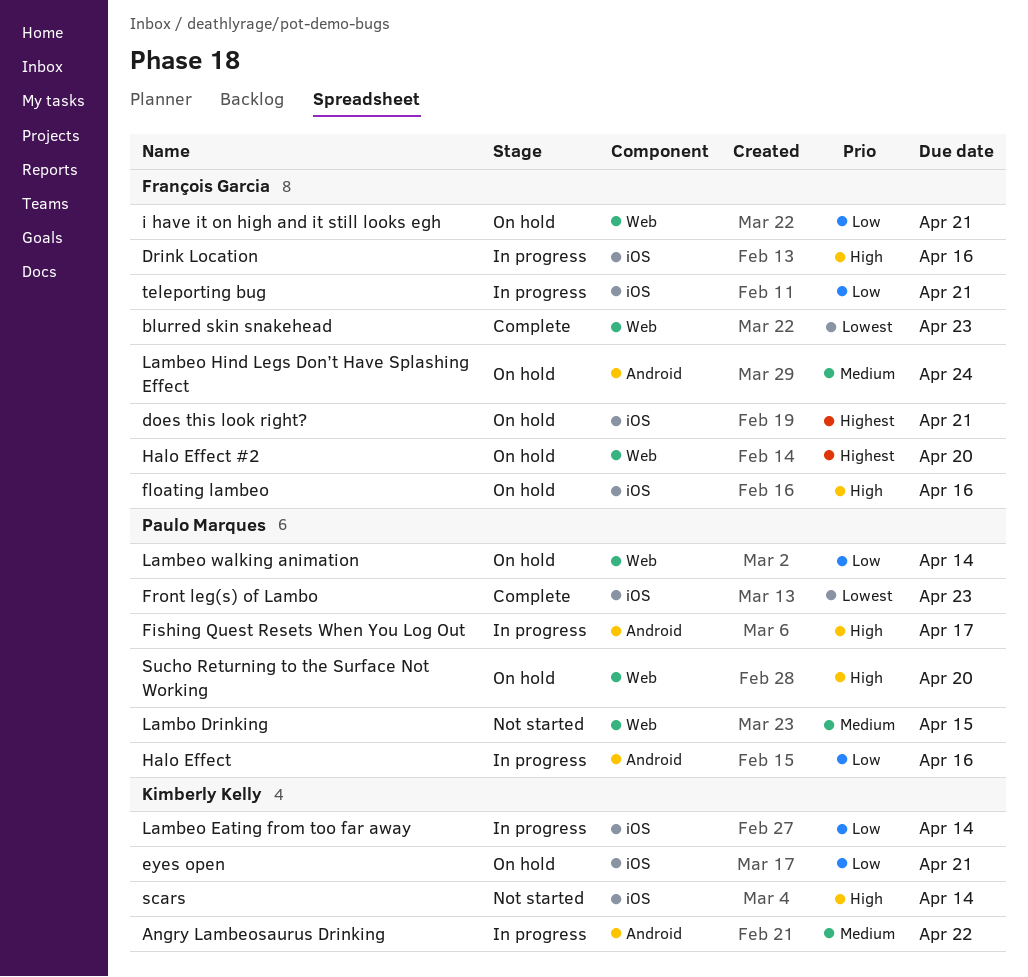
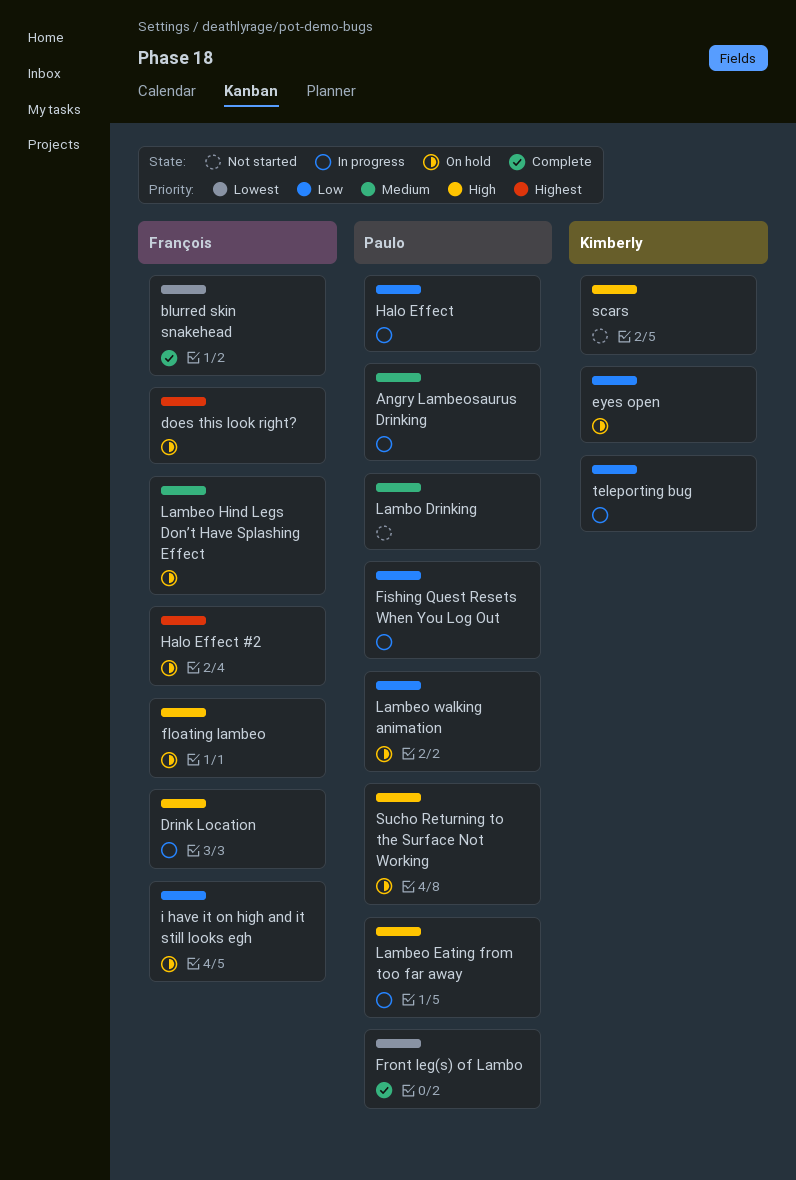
Angry Lambeosaurus Drinking, owner: Kimberly Kelly -> Paulo Marques
Fishing Quest Resets When You Log Out, priority: High -> Low
Lambeo Eating from too far away, owner: Kimberly Kelly -> Paulo Marques
Lambeo Eating from too far away, priority: Low -> High
teleporting bug, owner: François Garcia -> Kimberly Kelly

